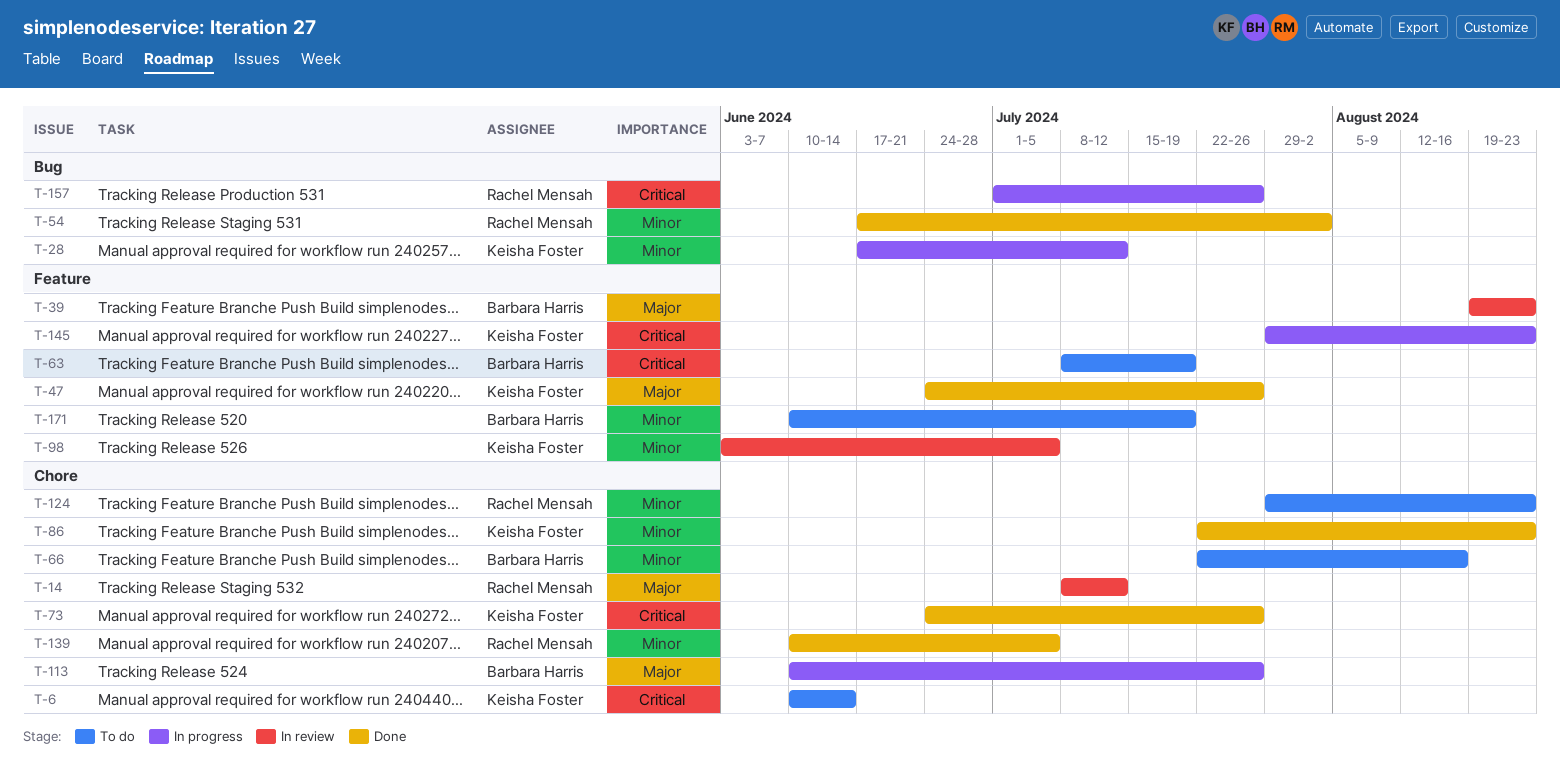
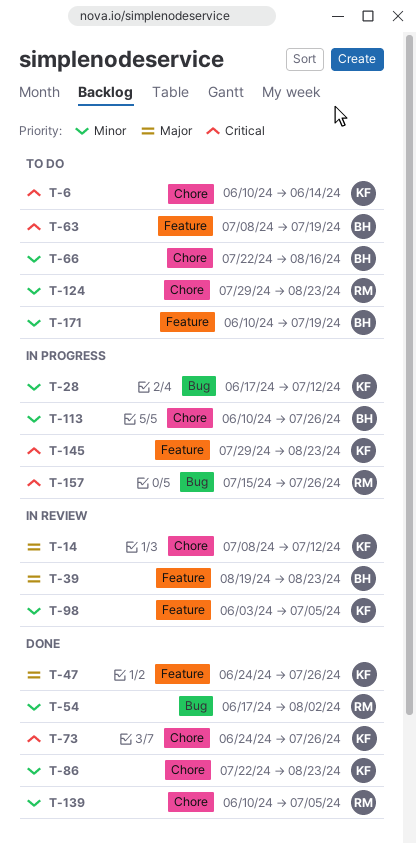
T-14, owner: Rachel Mensah -> Keisha Foster
T-113, priority: Major -> Minor
T-157, start: Jul 1 -> Jul 15

